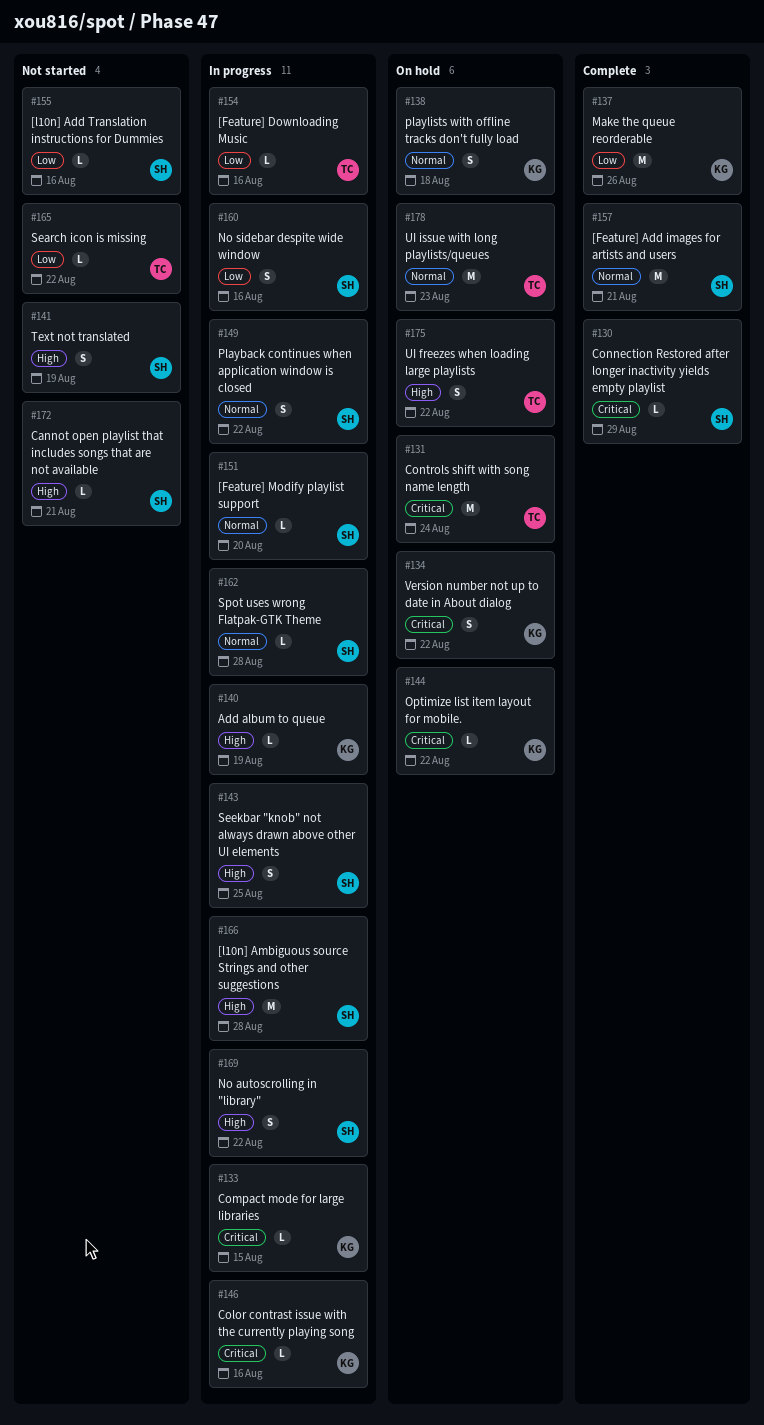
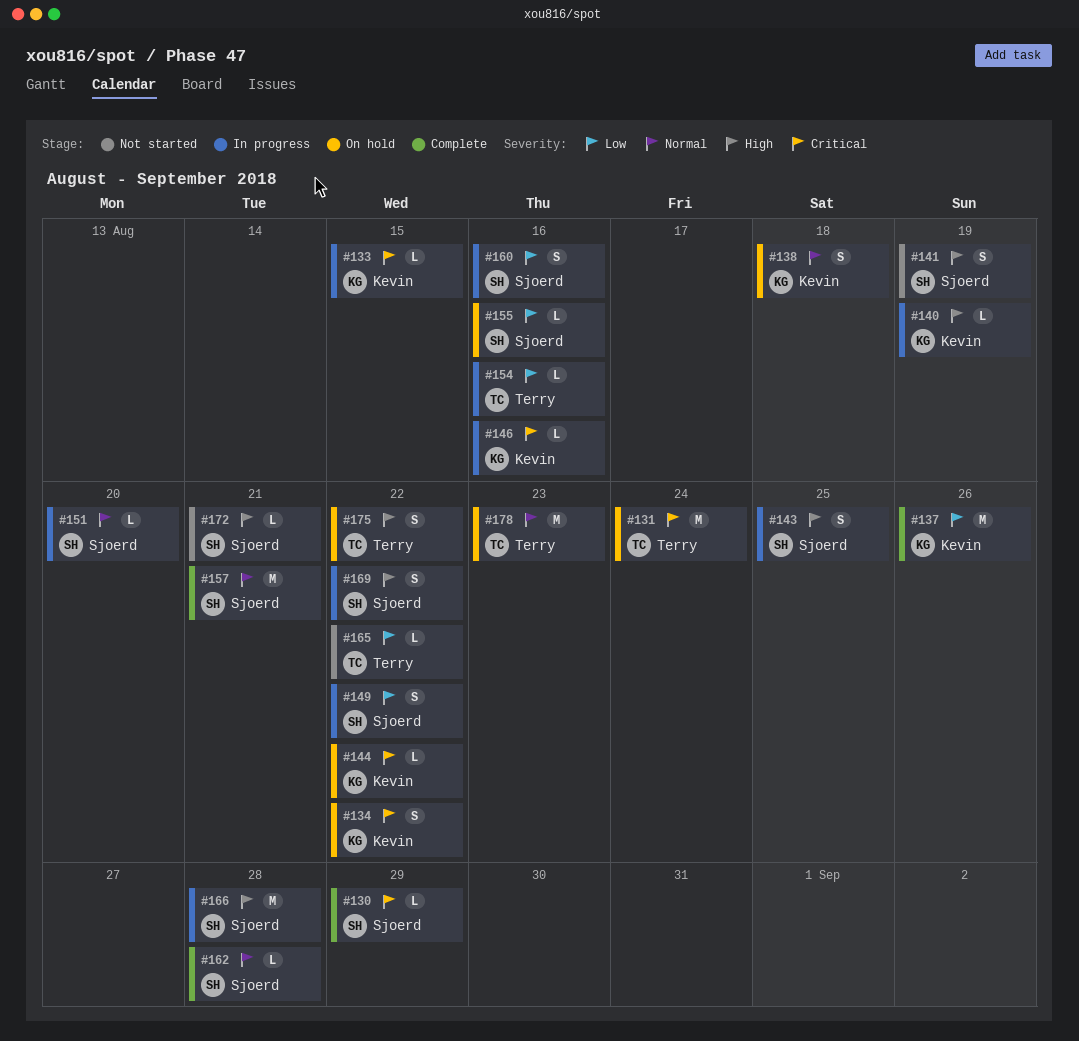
#149, priority: Normal -> Low
#155, status: Not started -> On hold
#162, status: In progress -> Complete

